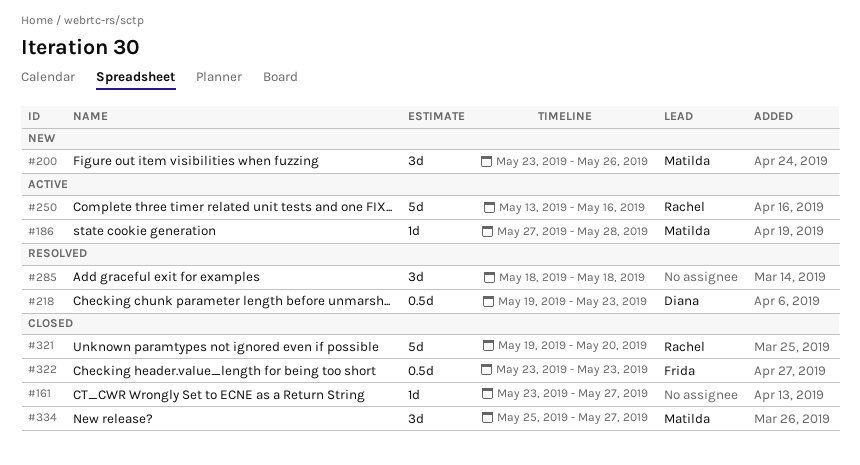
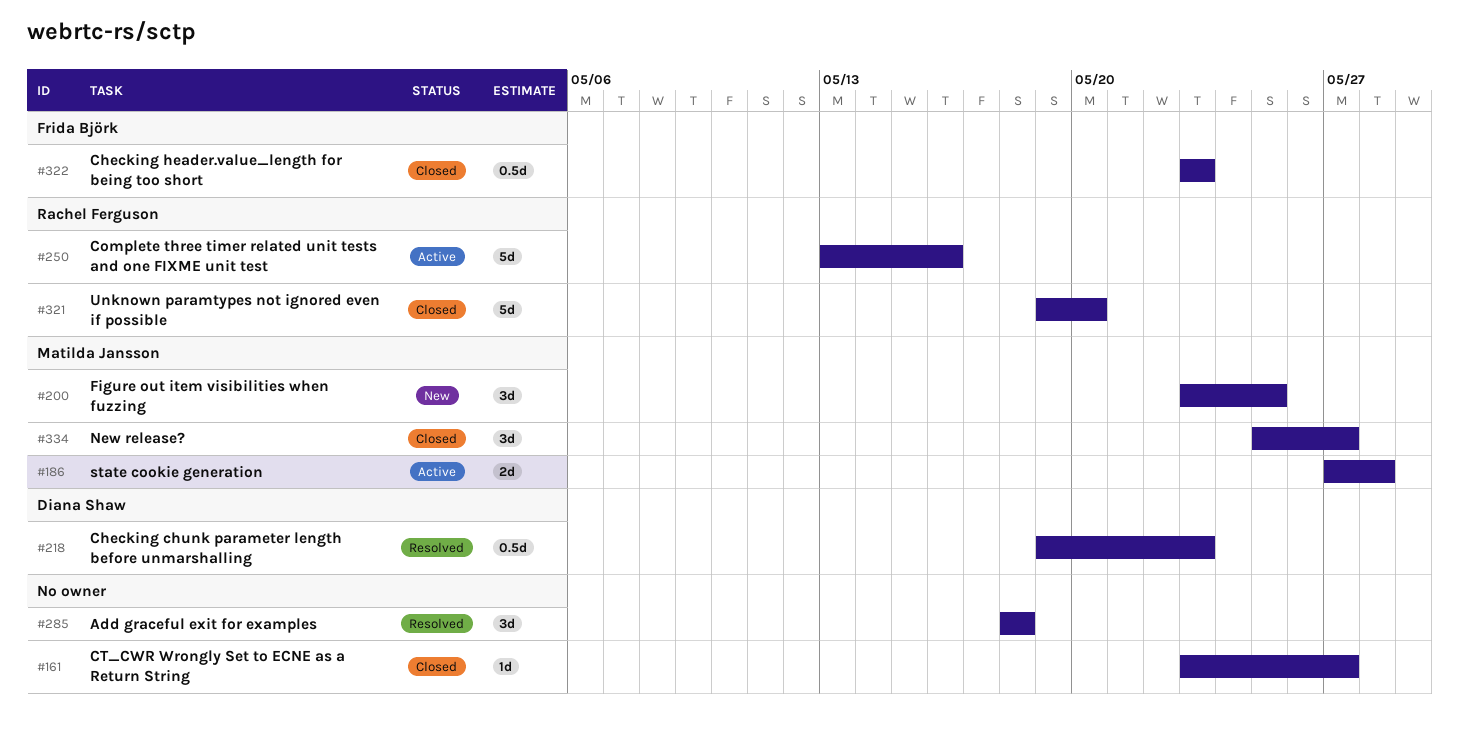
#186, estimate: 1d -> 2d
#200, due: May 26 -> May 25

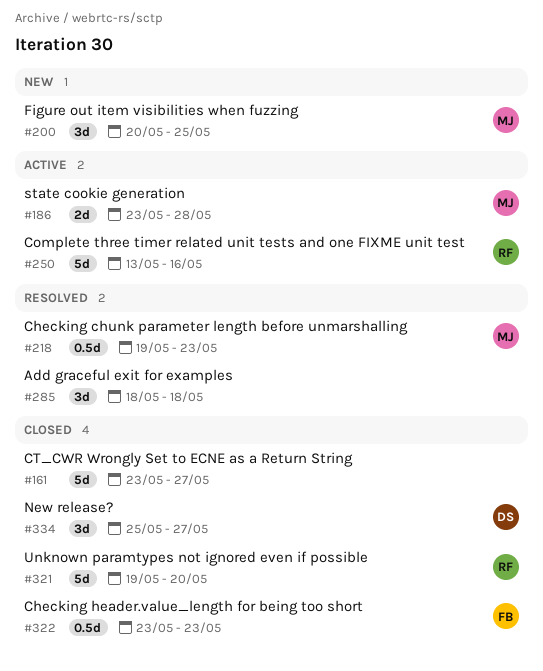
#161, estimate: 1d -> 5d
#186, start: May 27 -> May 23
#200, start: May 23 -> May 20
#218, owner: Diana Shaw -> Matilda Jansson
#334, owner: Matilda Jansson -> Diana Shaw

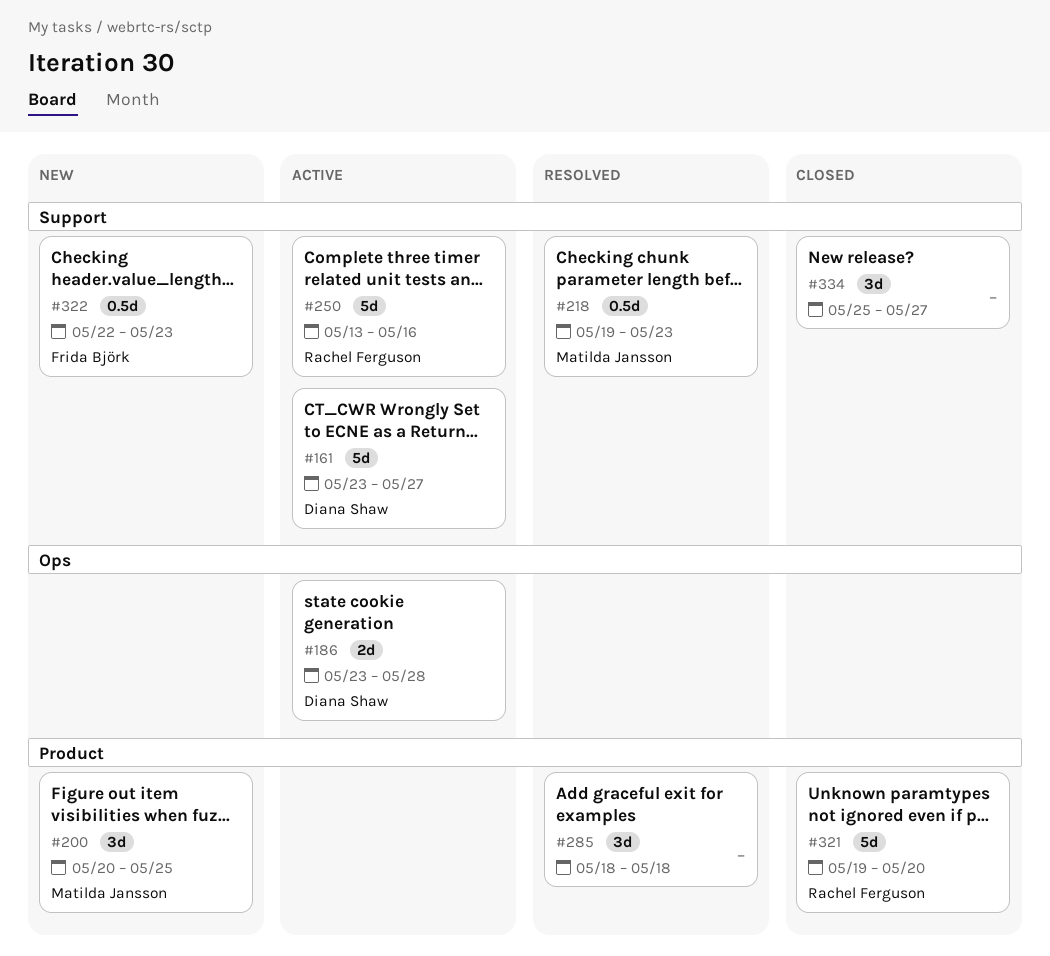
#161, status: Closed -> Active
#161, owner: none -> Diana Shaw
#186, owner: Matilda Jansson -> Diana Shaw
#322, status: Closed -> New
#322, start: May 23 -> May 22
#334, owner: Diana Shaw -> none

